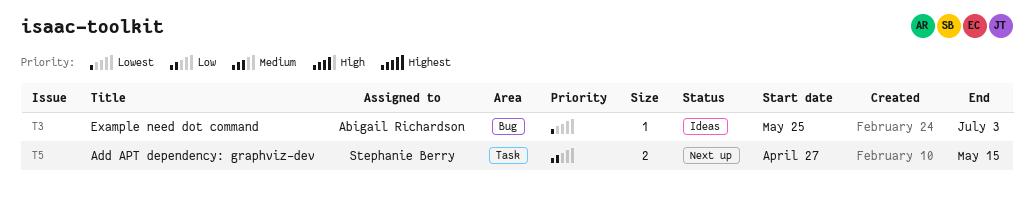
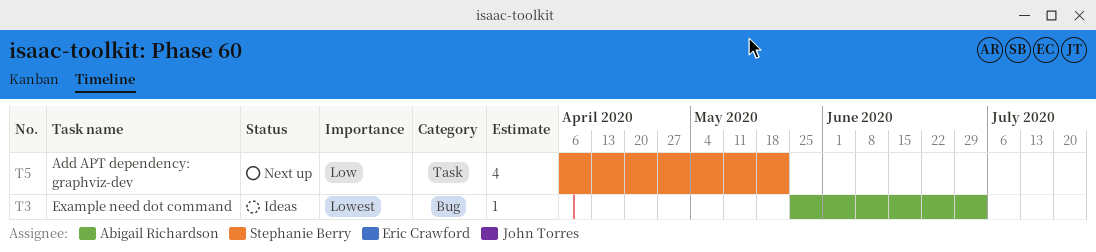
T5, estimate: 2 -> 4
T5, start: Apr 27 -> Apr 6
T5, due: May 15 -> May 22

